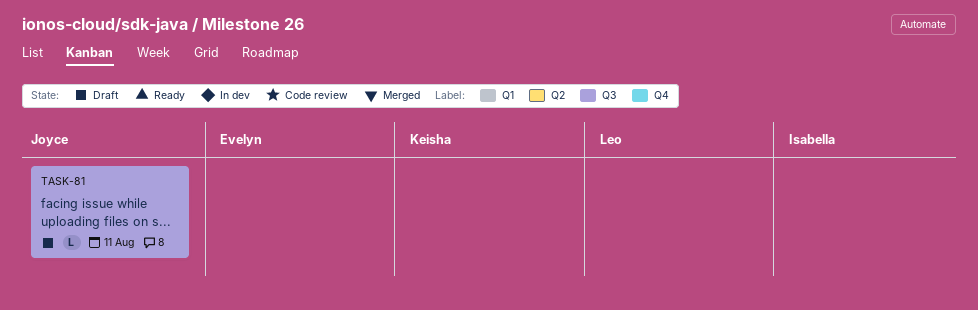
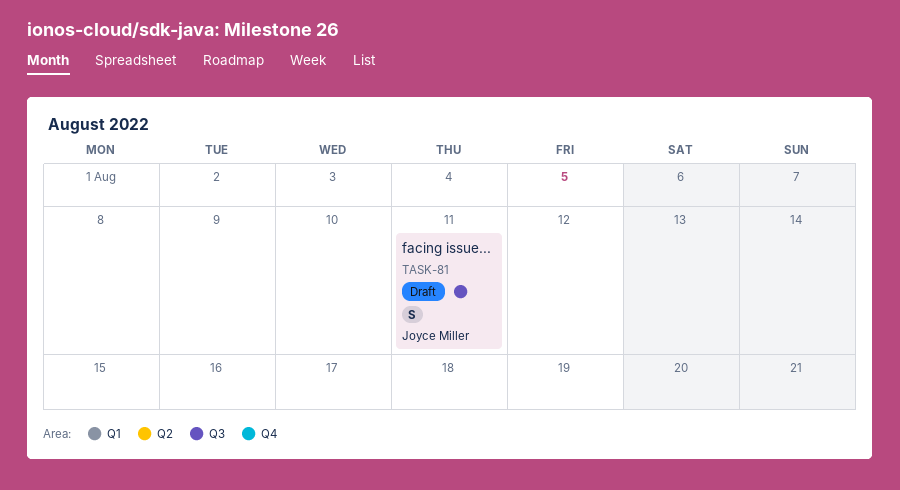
TASK-81, estimate: L -> S

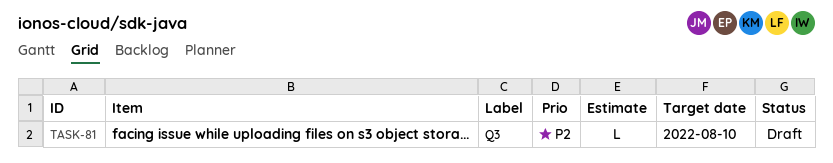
TASK-81, estimate: S -> L
TASK-81, due: Aug 11 -> Aug 10

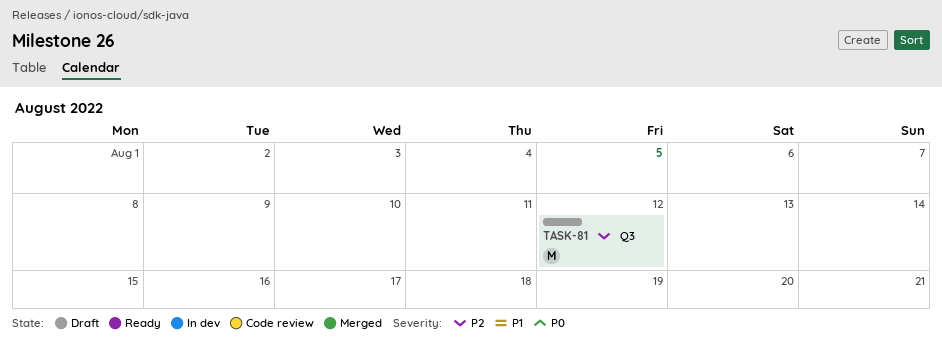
TASK-81, estimate: L -> M
TASK-81, due: Aug 10 -> Aug 12

